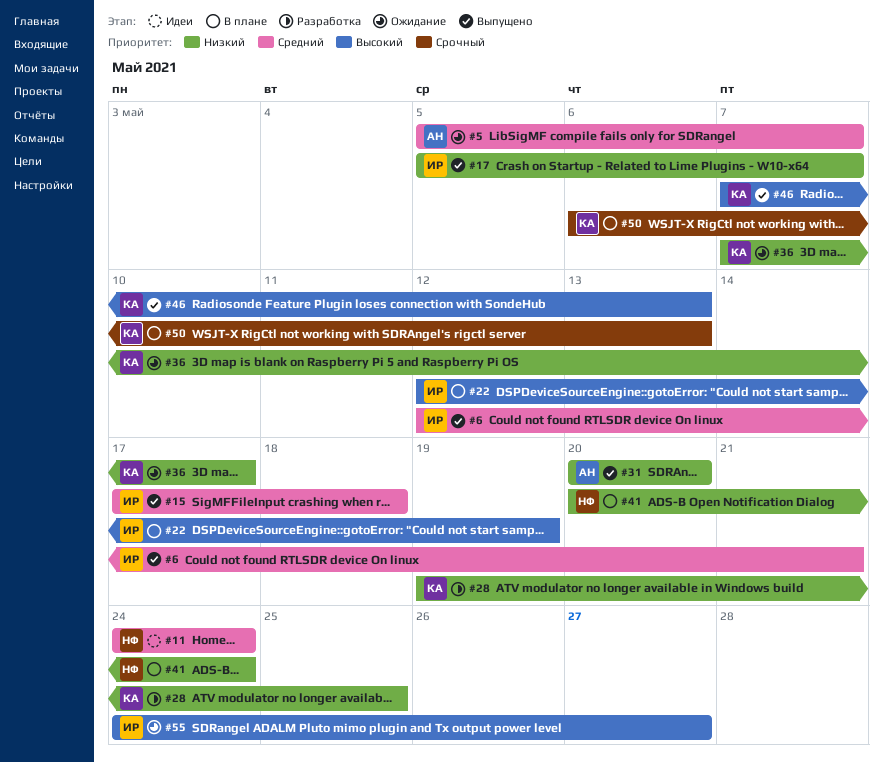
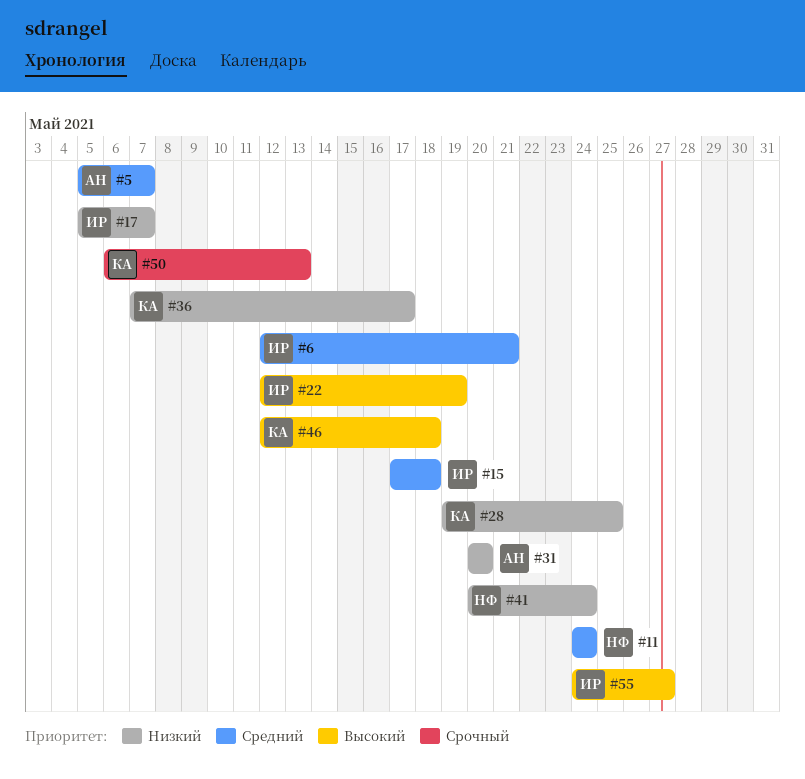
#46, start: May 7 -> May 12
#46, due: May 13 -> May 18

